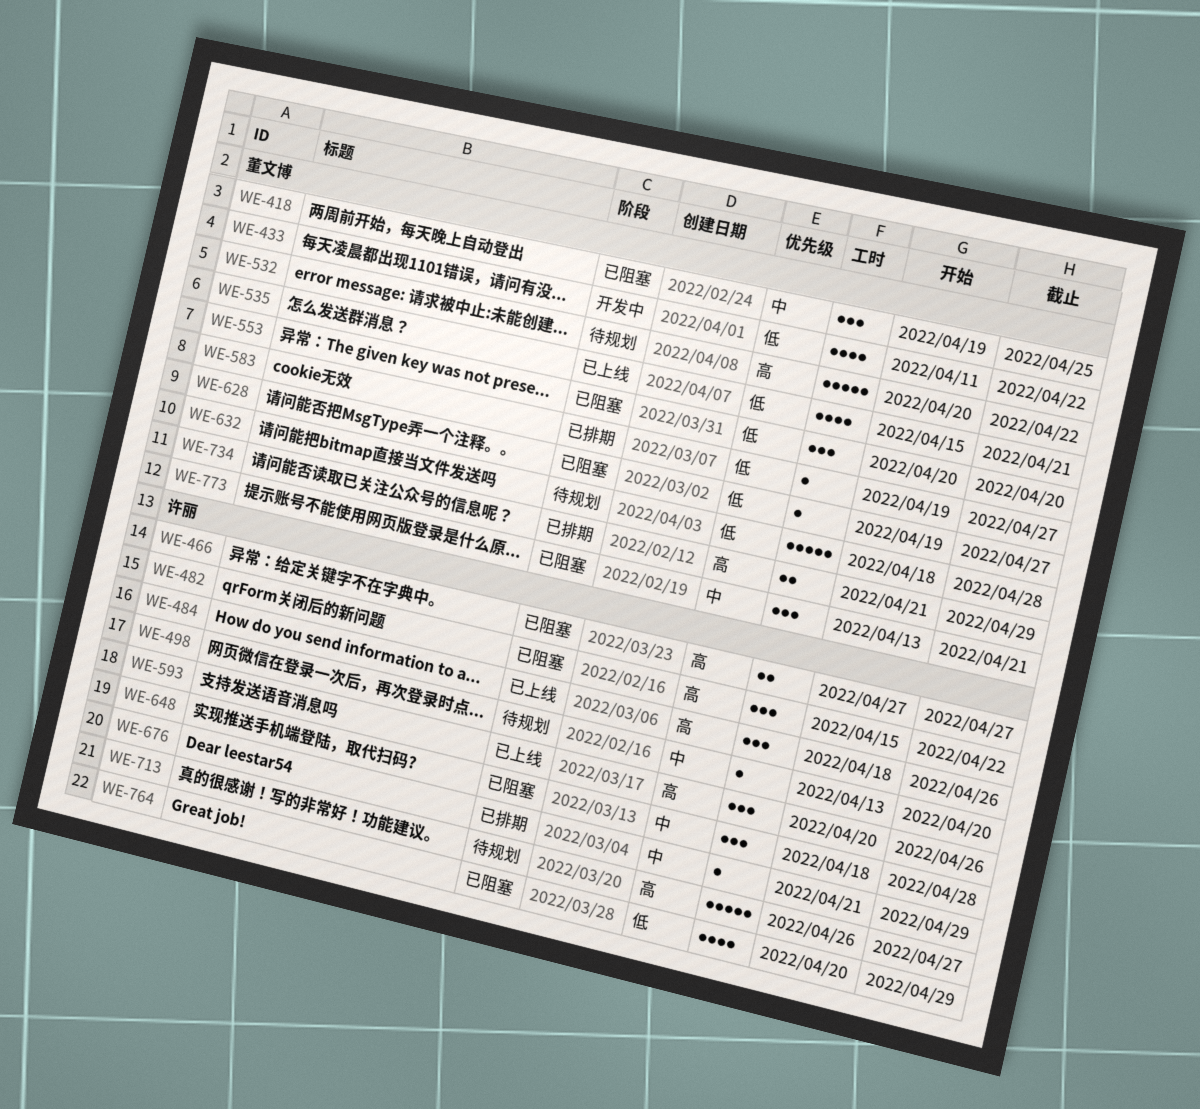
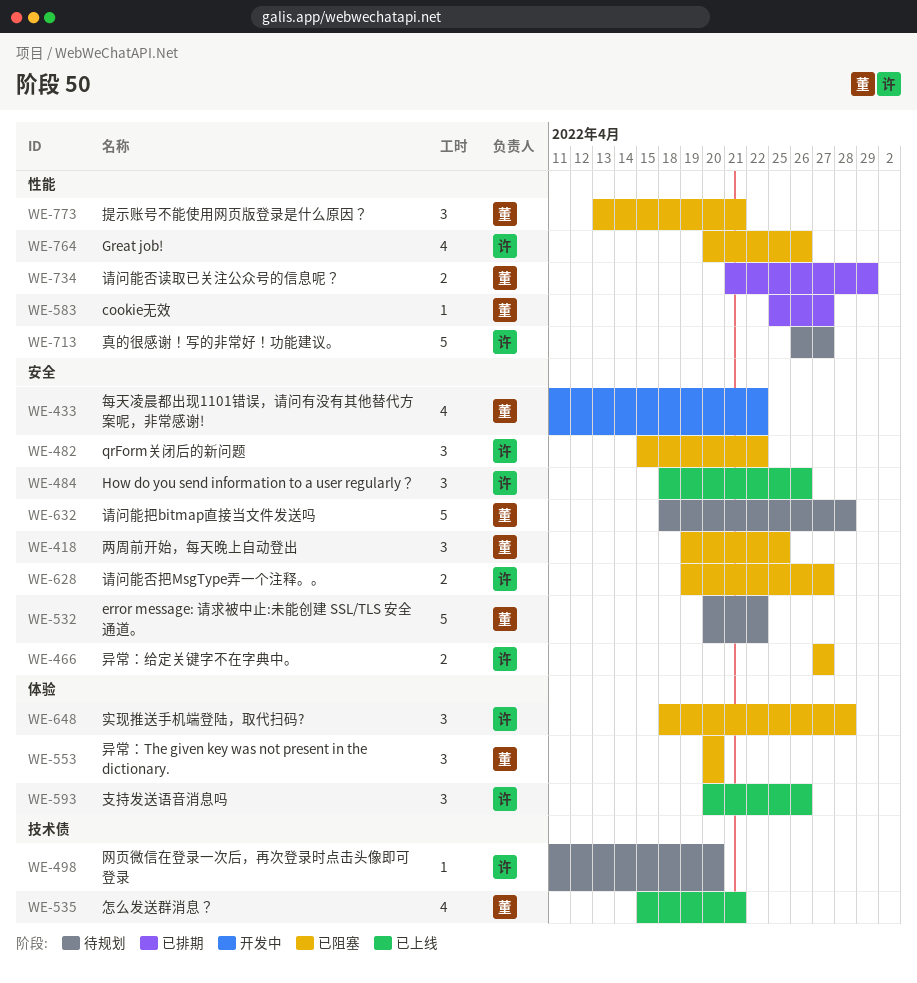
WE-498, start: Apr 13 -> Apr 11
WE-583, start: Apr 19 -> Apr 25
WE-628, owner: 董文博 -> 许丽
WE-628, estimate: 1 -> 2
WE-676: present -> none
WE-764, due: Apr 29 -> Apr 26

